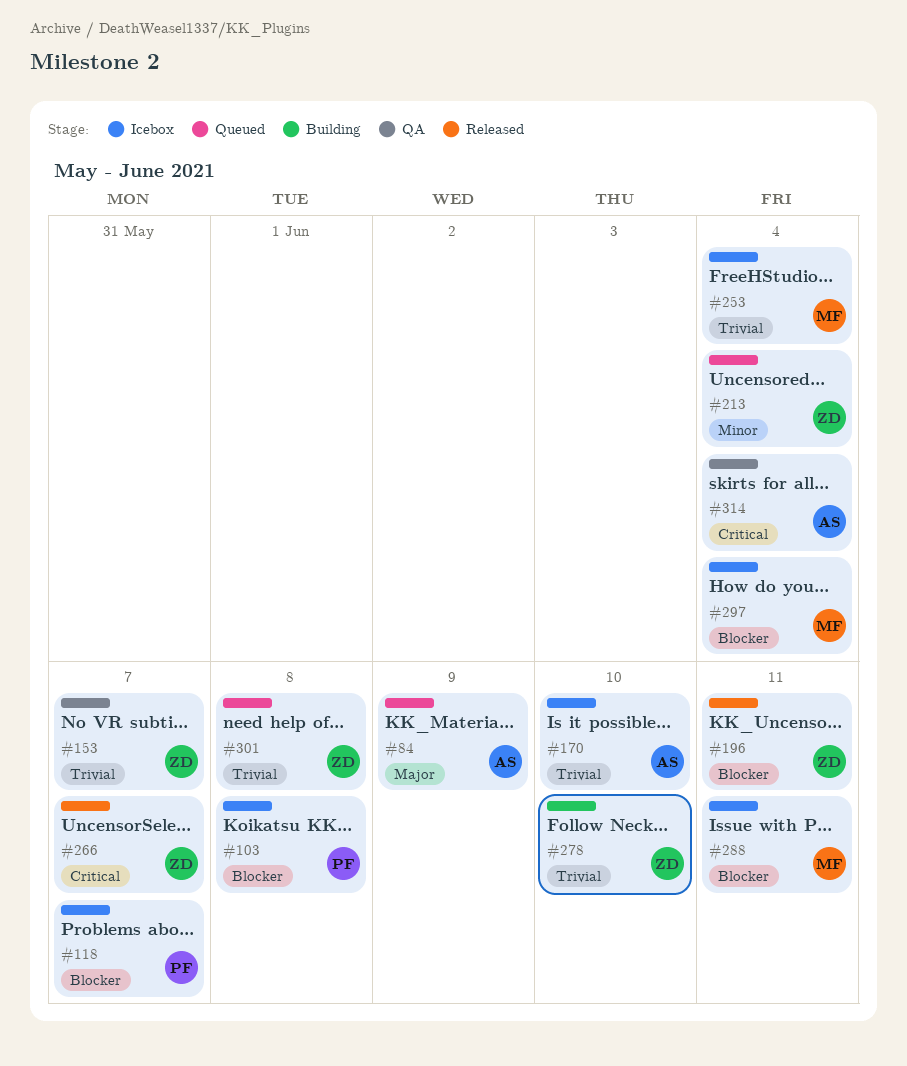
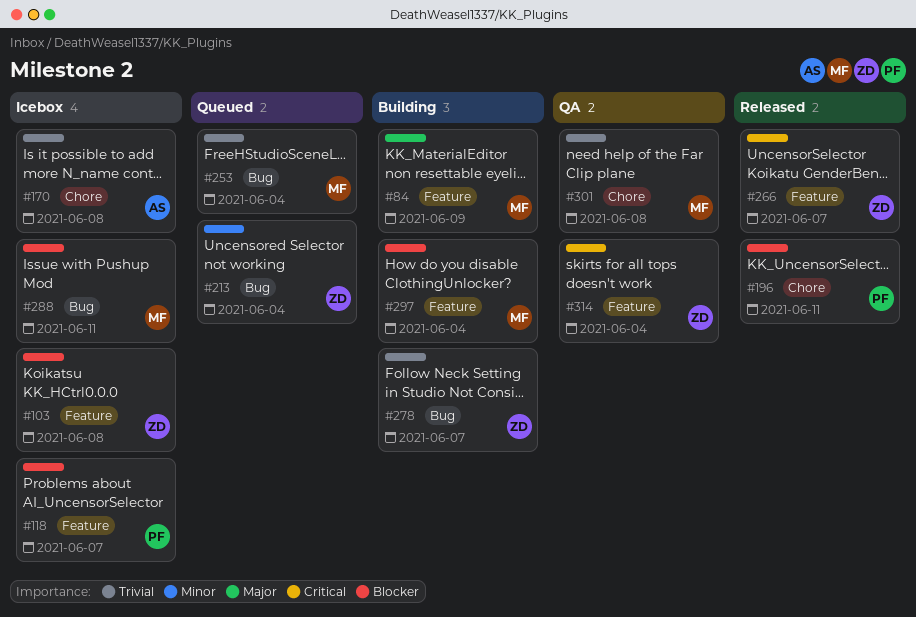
#84, status: Queued -> Building
#84, owner: AS -> MF
#103, owner: PF -> ZD
#153: present -> none
#170, due: Jun 10 -> Jun 8
#196, owner: ZD -> PF
#253, status: Icebox -> Queued
#278, due: Jun 10 -> Jun 7
#297, status: Icebox -> Building
#301, status: Queued -> QA
#301, owner: ZD -> MF
#314, owner: AS -> ZD

